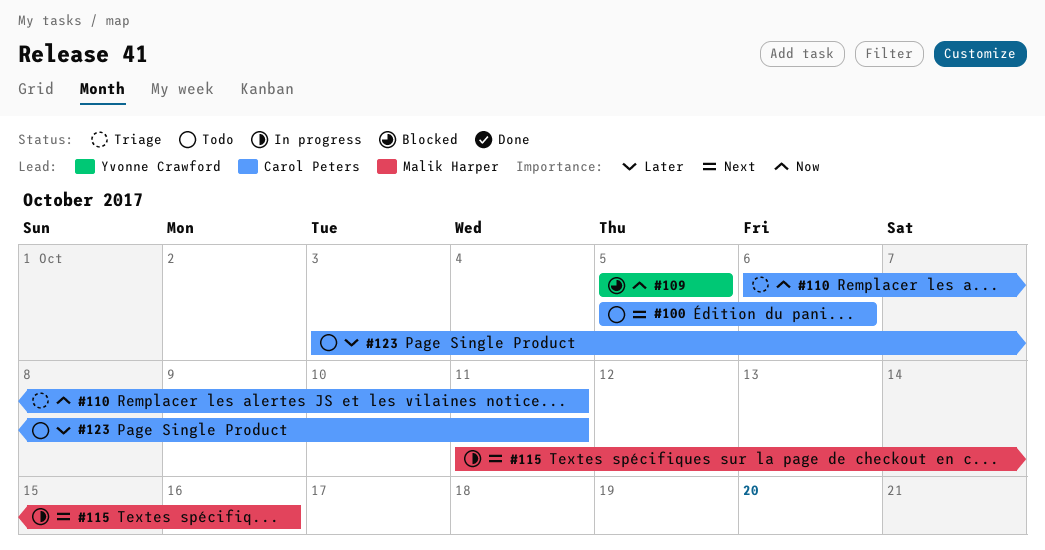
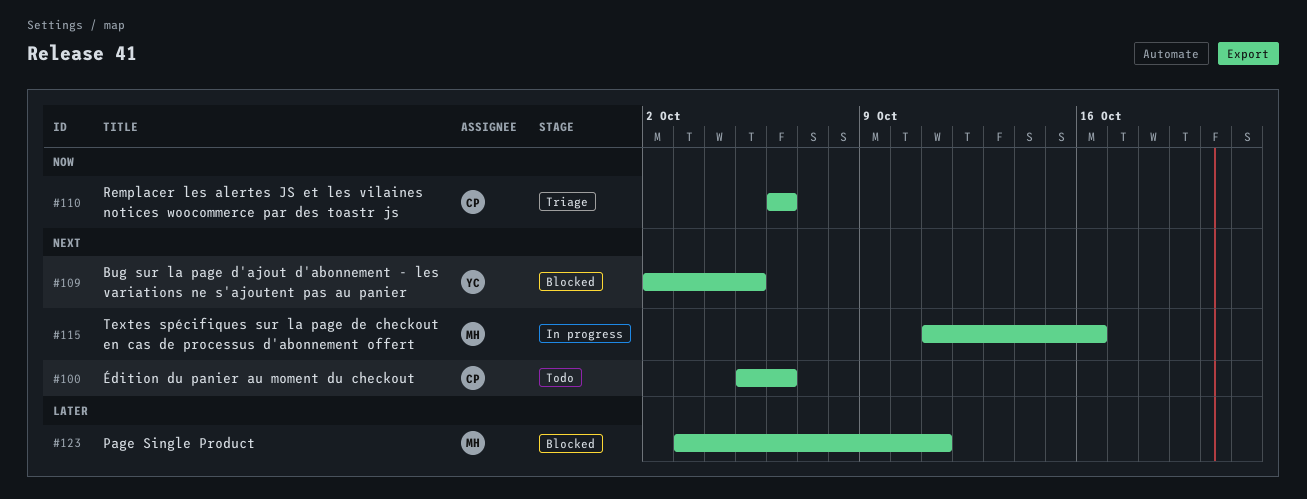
#109, priority: Now -> Next
#109, start: Oct 5 -> Oct 2
#110, due: Oct 11 -> Oct 6
#123, status: Todo -> Blocked
#123, owner: Carol Peters -> Malik Harper

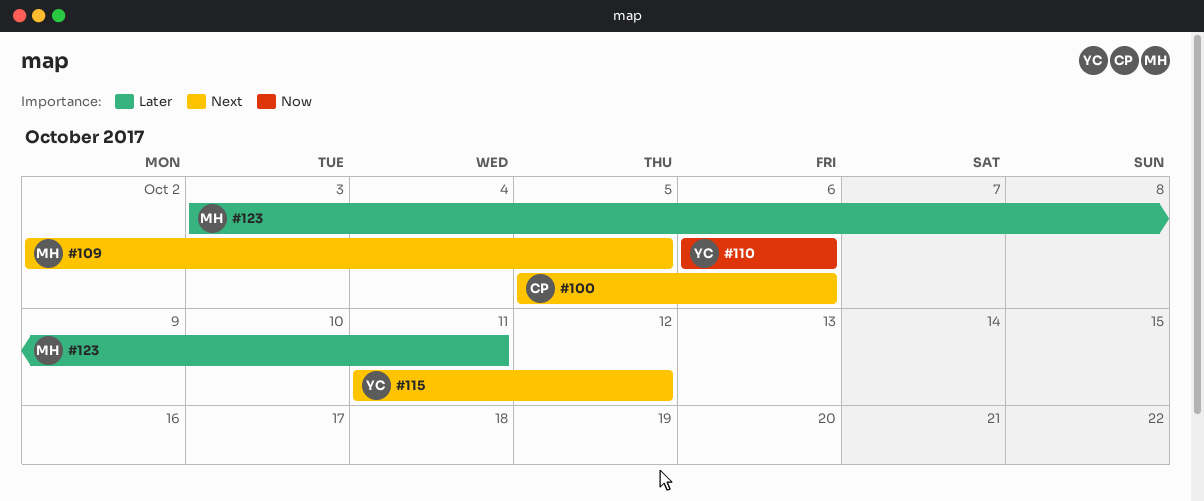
#109, owner: YC -> MH
#110, owner: CP -> YC
#115, owner: MH -> YC
#115, due: Oct 16 -> Oct 12

